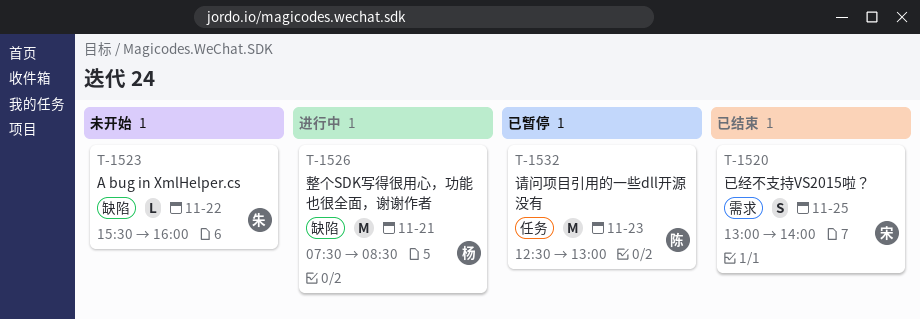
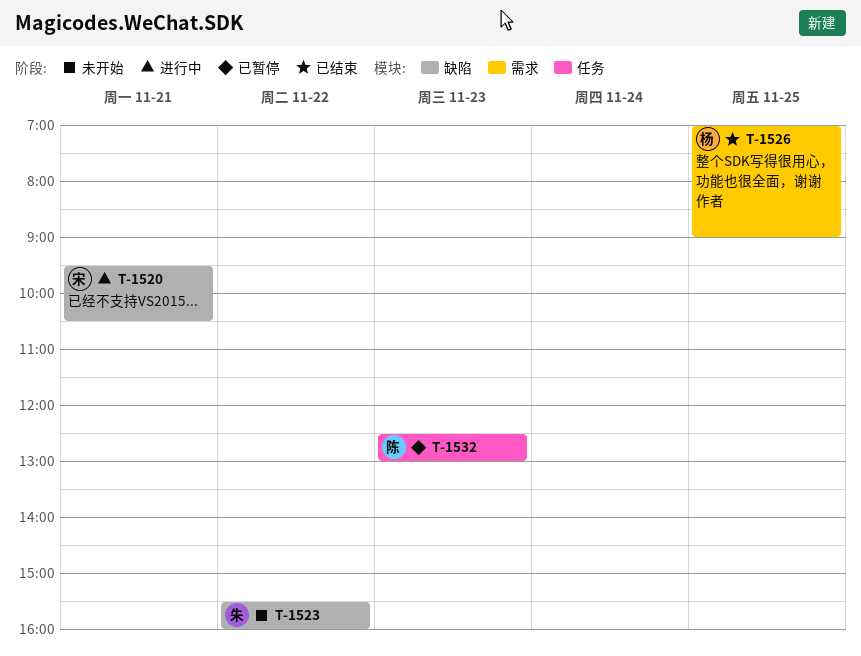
T-1520, status: 已结束 -> 进行中
T-1520, label: 需求 -> 缺陷
T-1520, day: Nov 25 -> Nov 21
T-1520, begins: 13:00 -> 09:30
T-1520, ends: 14:00 -> 10:30
T-1526, status: 进行中 -> 已结束
T-1526, label: 缺陷 -> 需求
T-1526, day: Nov 21 -> Nov 25
T-1526, begins: 07:30 -> 07:00
T-1526, ends: 08:30 -> 09:00

